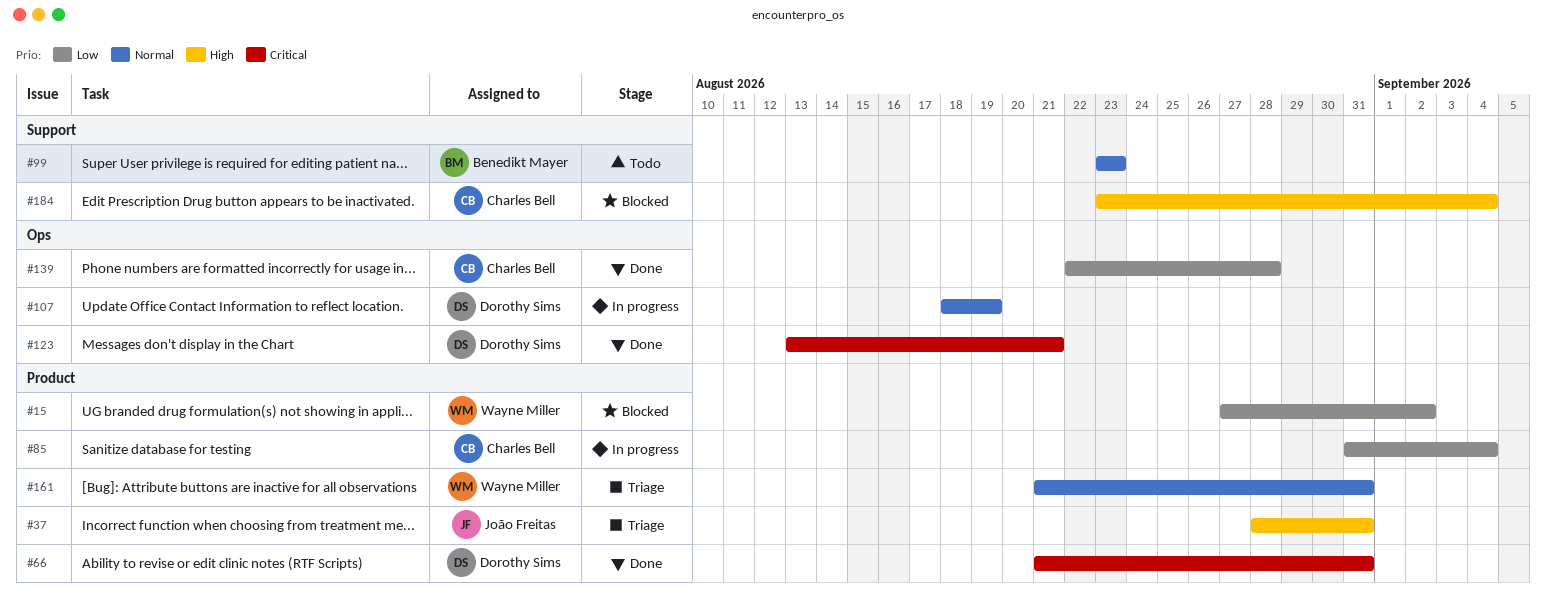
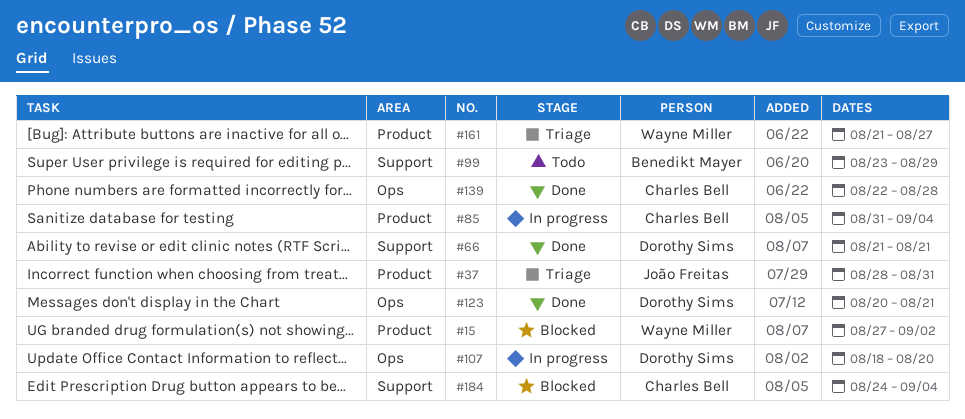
#66, label: Product -> Support
#66, due: Aug 31 -> Aug 21
#99, due: Aug 23 -> Aug 29
#107, due: Aug 19 -> Aug 20
#123, start: Aug 13 -> Aug 20
#161, due: Aug 31 -> Aug 27
#184, start: Aug 23 -> Aug 24

